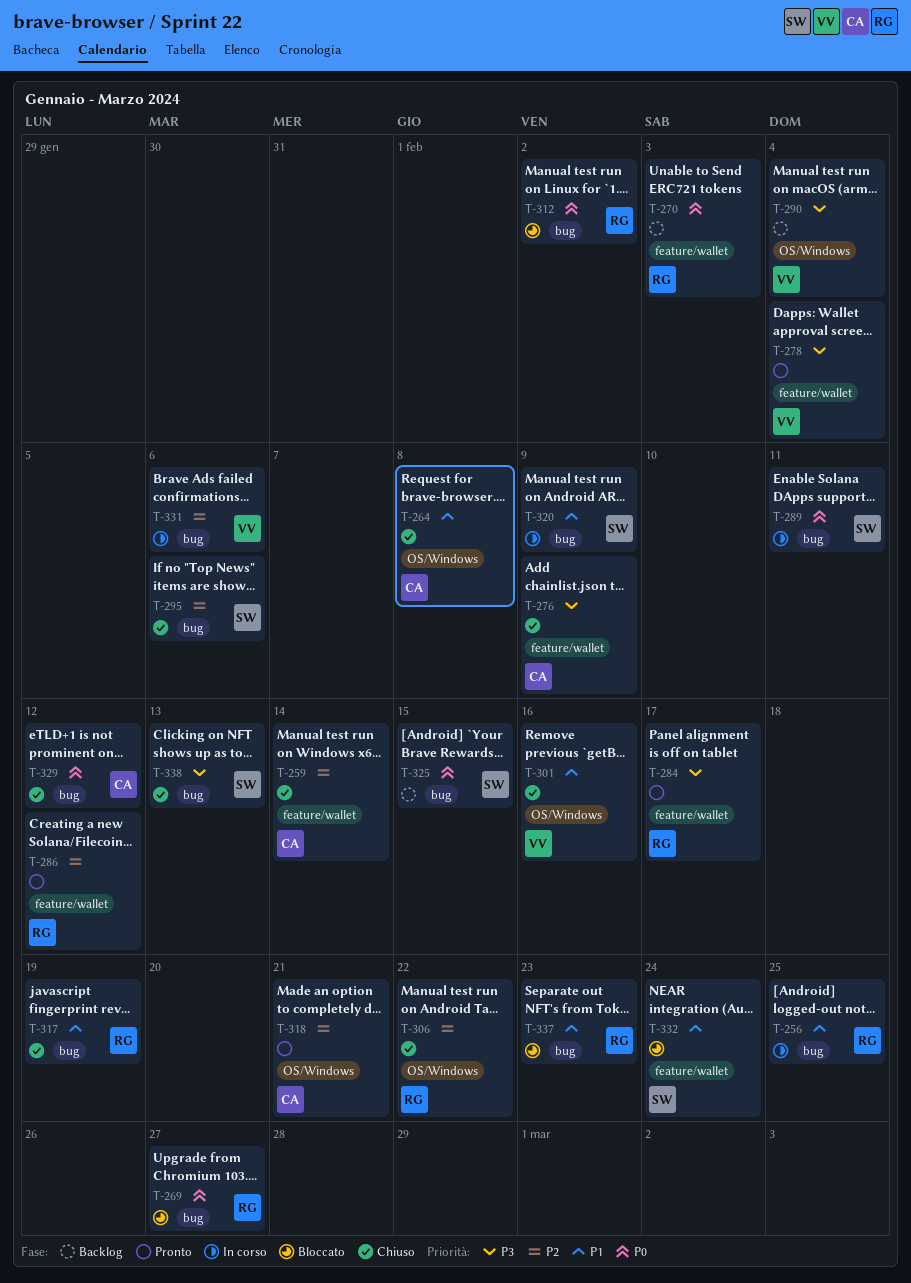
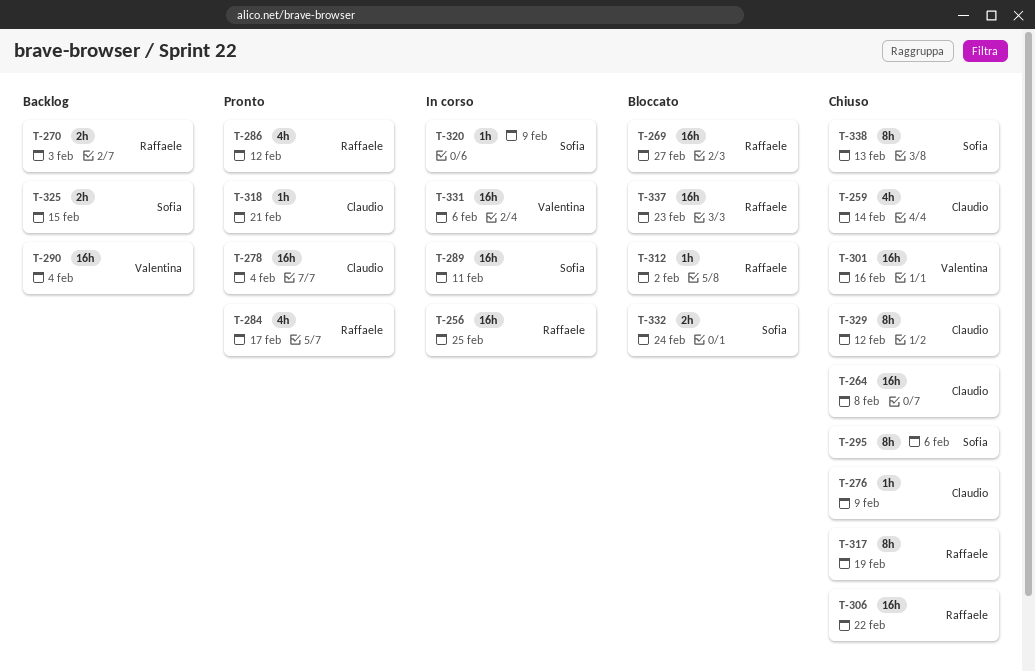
T-278, owner: Valentina -> Claudio

